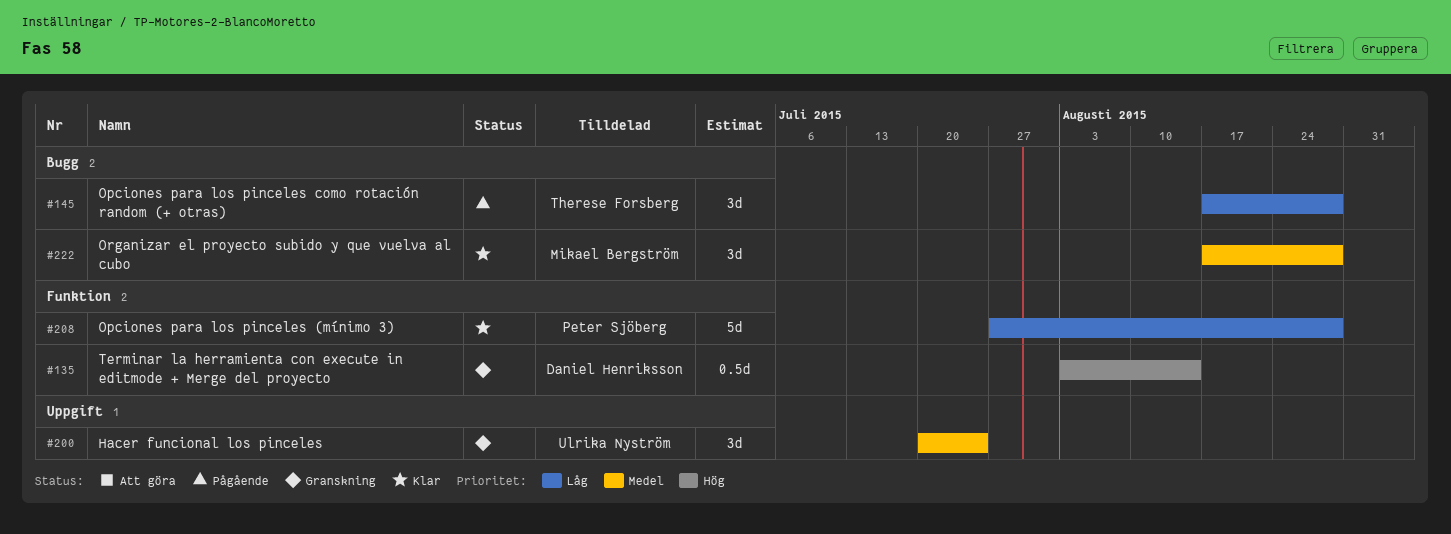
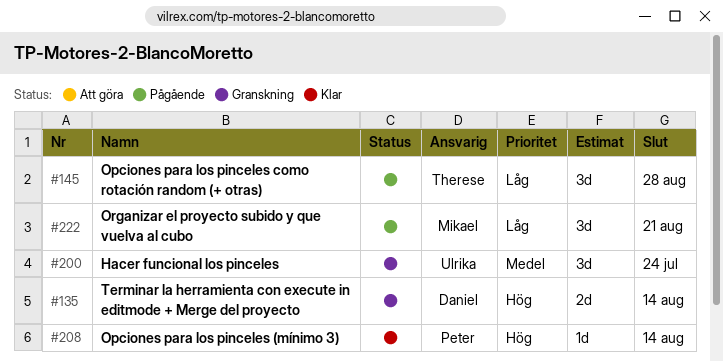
#135, estimate: 0.5d -> 2d
#208, priority: Låg -> Hög
#208, estimate: 5d -> 1d
#208, due: Aug 28 -> Aug 14
#222, status: Klar -> Pågående
#222, priority: Medel -> Låg
#222, due: Aug 28 -> Aug 21

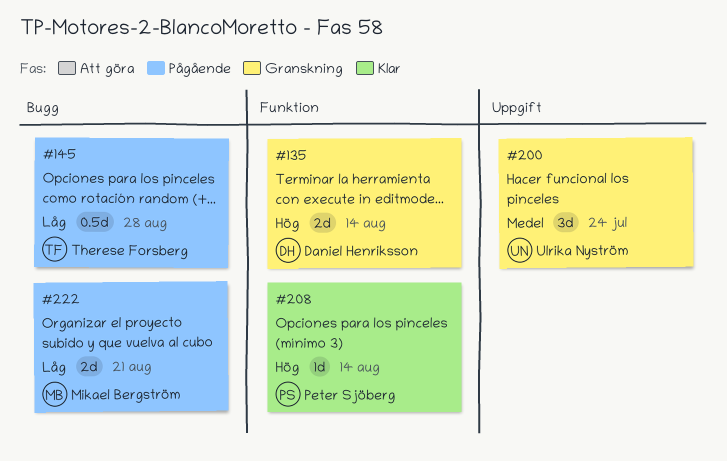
#145, estimate: 3d -> 0.5d
#222, estimate: 3d -> 2d

